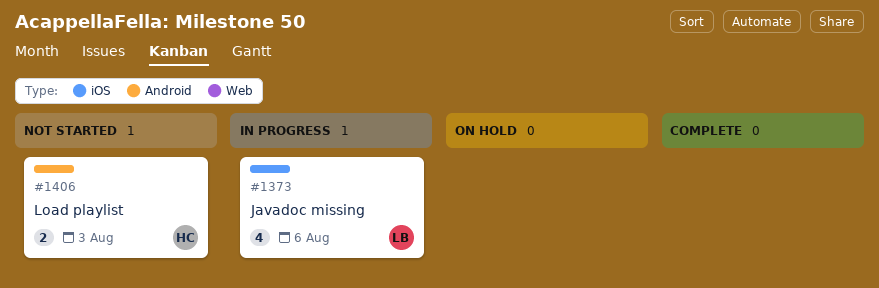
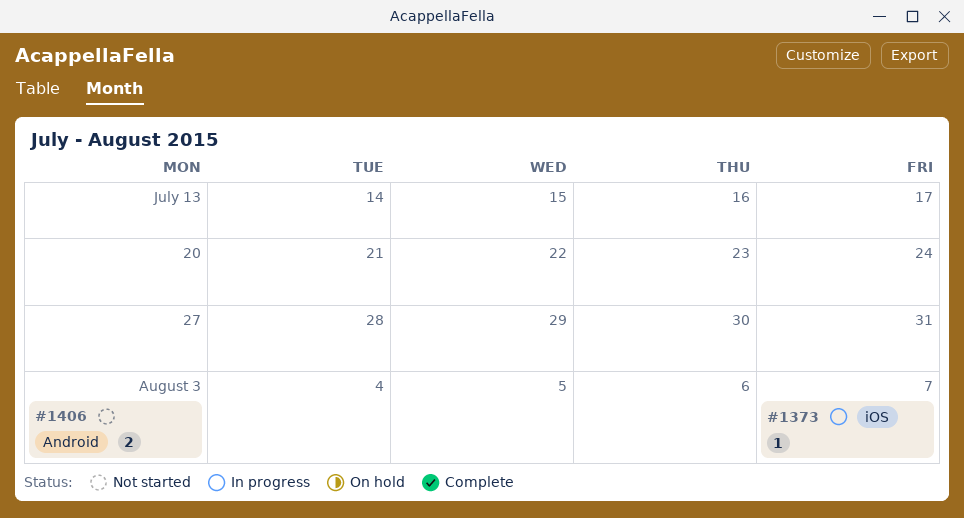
#1373, estimate: 4 -> 1
#1373, due: Aug 6 -> Aug 7

